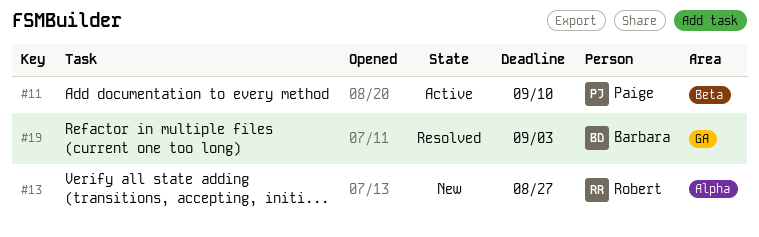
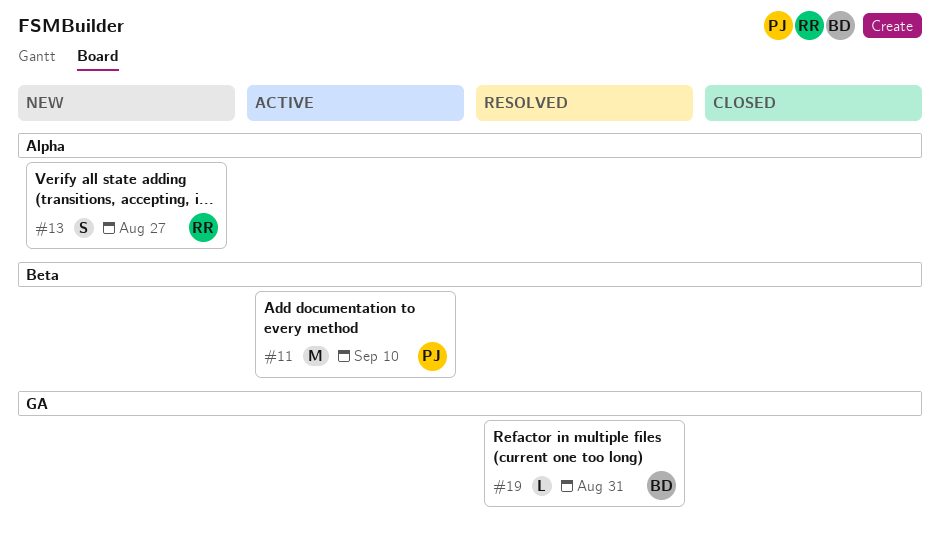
#19, due: Sep 3 -> Aug 31

